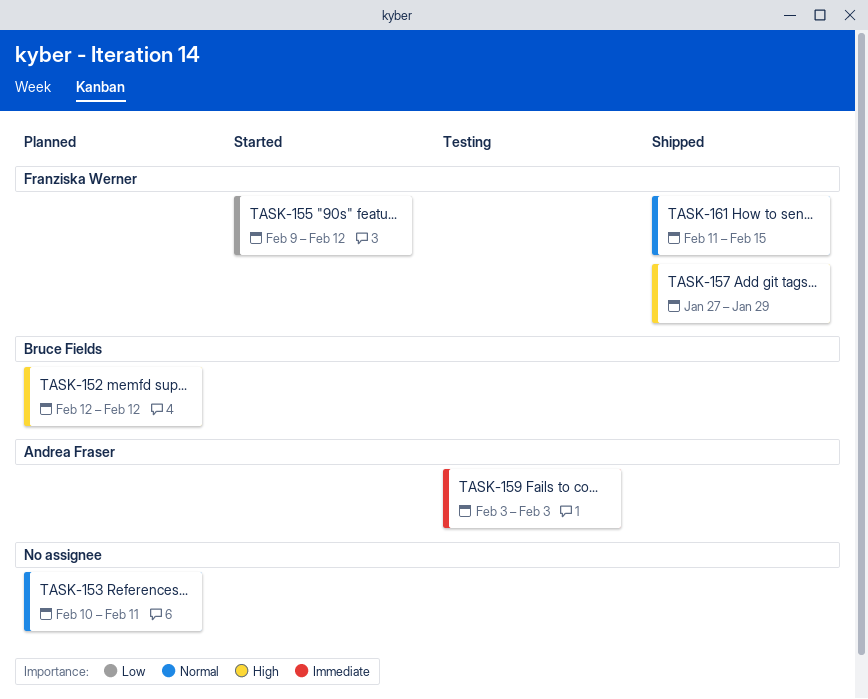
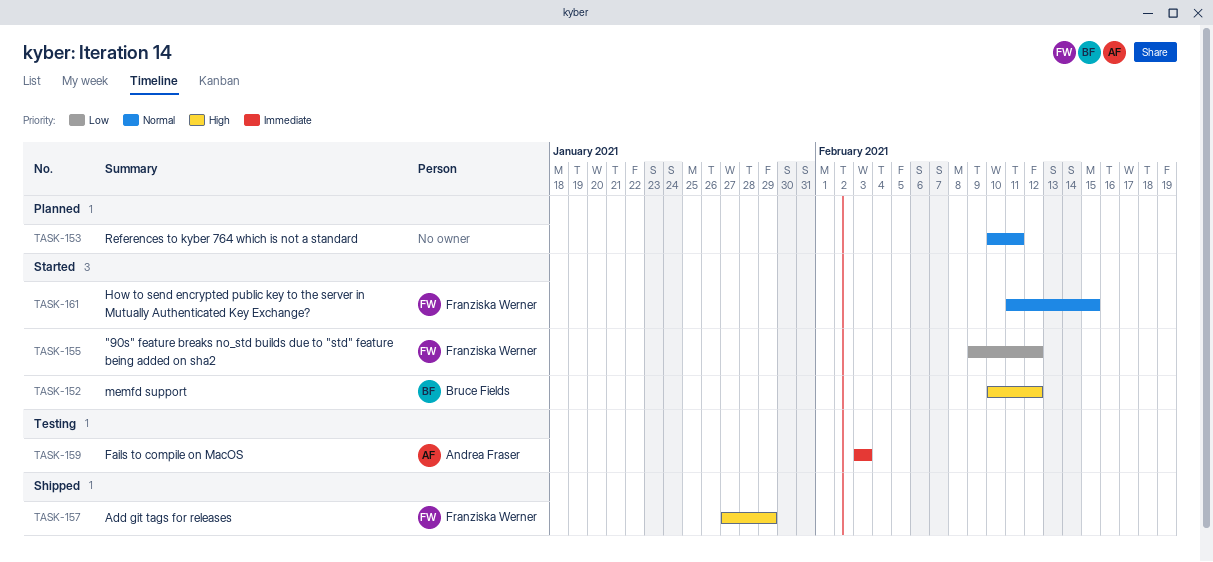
TASK-152, status: Planned -> Started
TASK-152, start: Feb 12 -> Feb 10
TASK-161, status: Shipped -> Started

